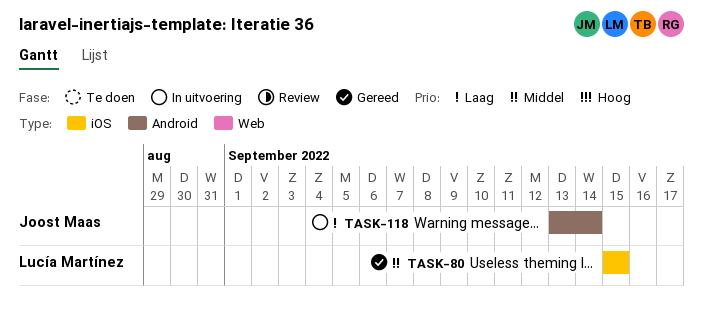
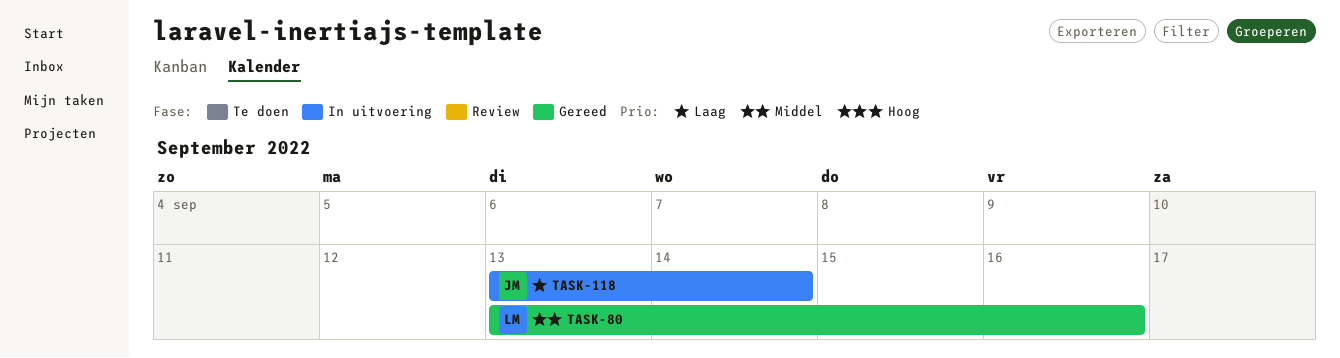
TASK-80, start: Sep 15 -> Sep 13
TASK-80, due: Sep 15 -> Sep 16

